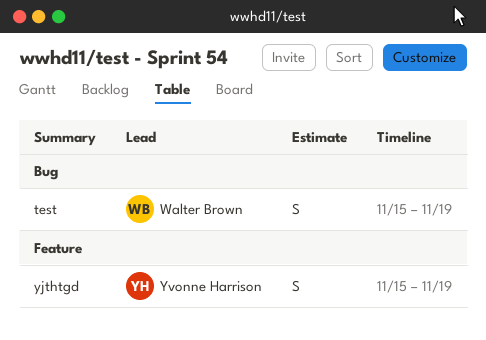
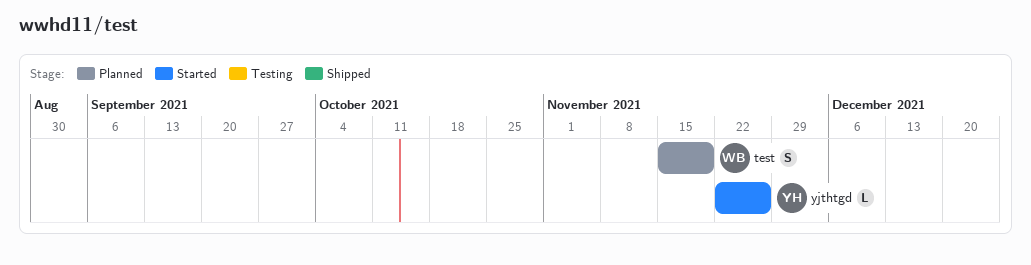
yjthtgd, estimate: S -> L
yjthtgd, start: Nov 15 -> Nov 22
yjthtgd, due: Nov 19 -> Nov 26

